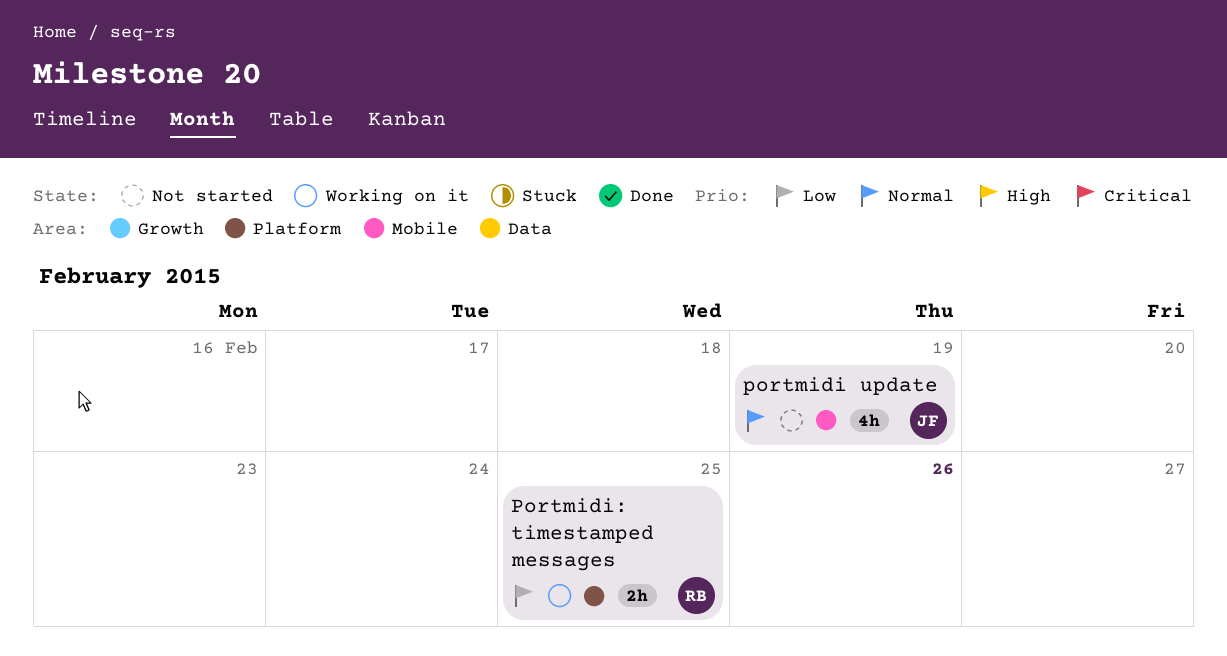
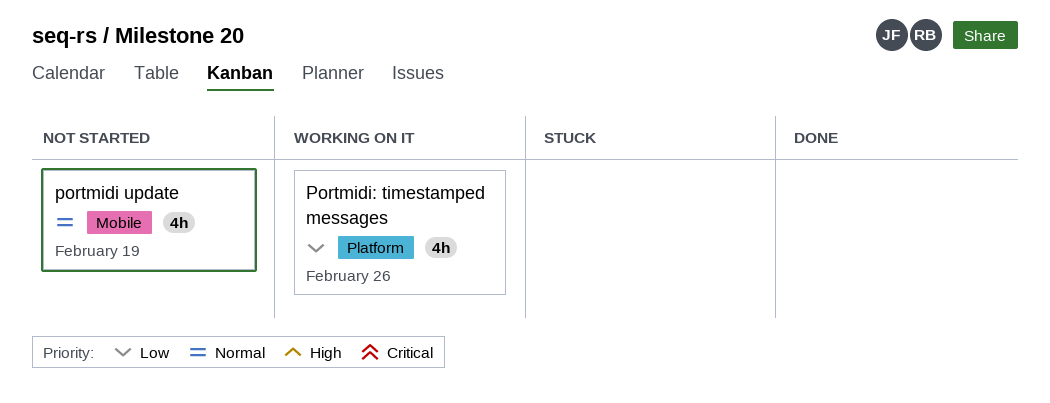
Portmidi: timestamped messages, estimate: 2h -> 4h
Portmidi: timestamped messages, due: Feb 25 -> Feb 26

